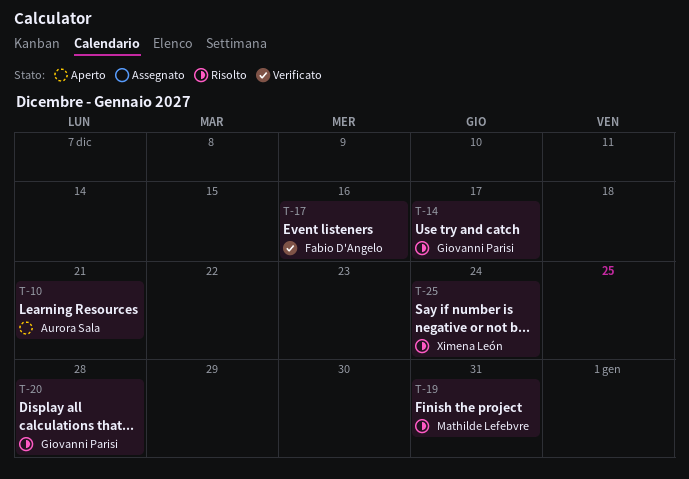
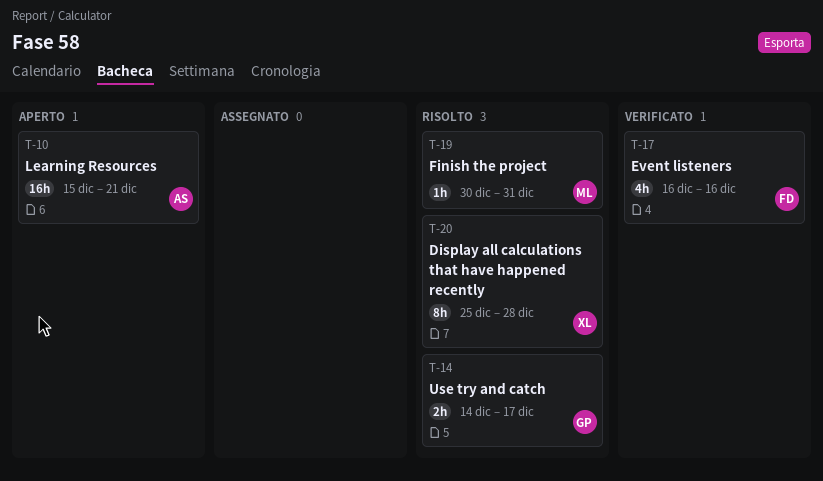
T-20, owner: Giovanni Parisi -> Ximena León
T-25: present -> none

